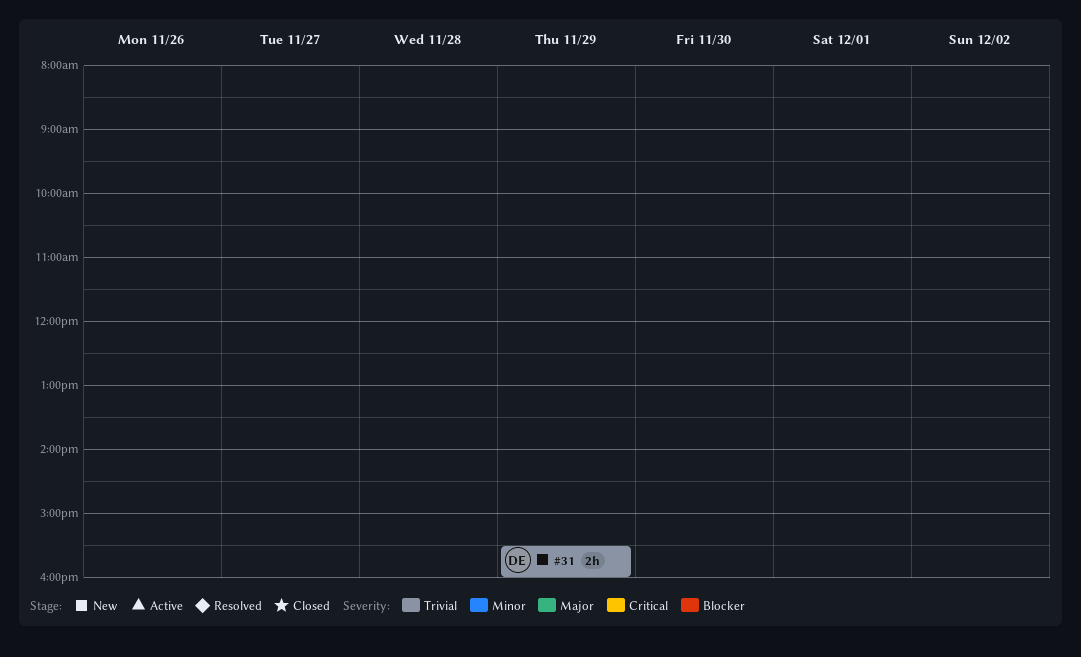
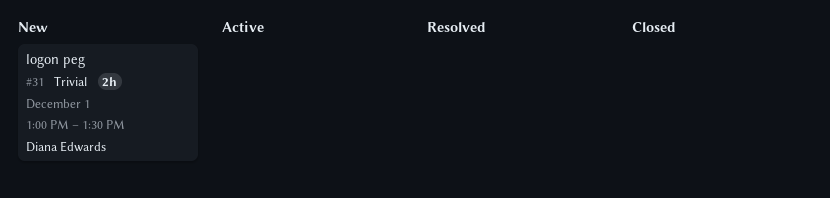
#31, day: Nov 29 -> Dec 1
#31, begins: 15:30 -> 13:00
#31, ends: 16:00 -> 13:30

